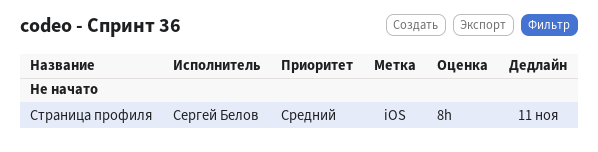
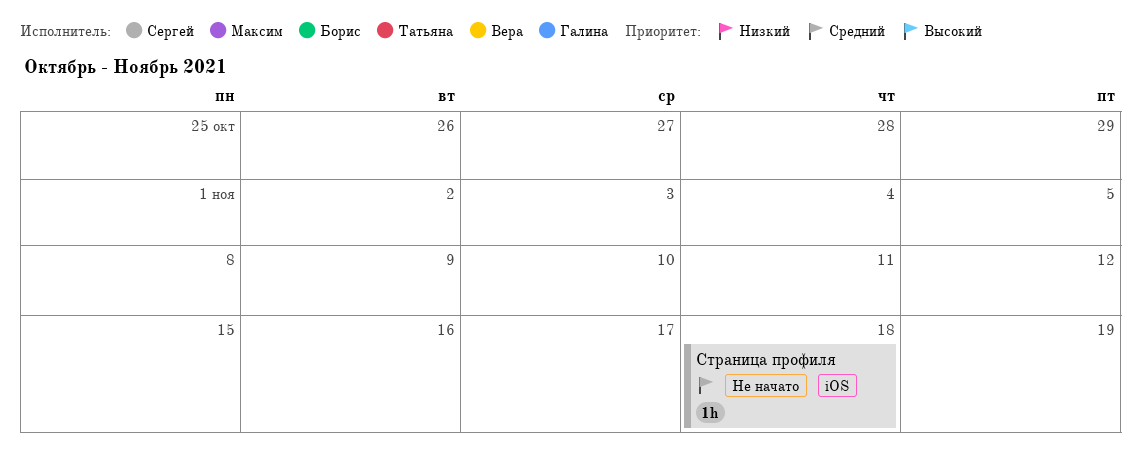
Страница профиля, estimate: 8h -> 1h
Страница профиля, due: Nov 11 -> Nov 18

